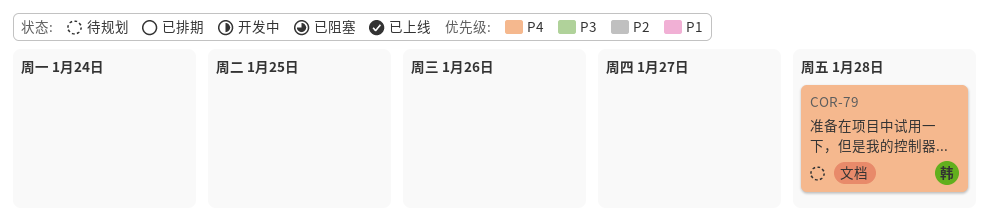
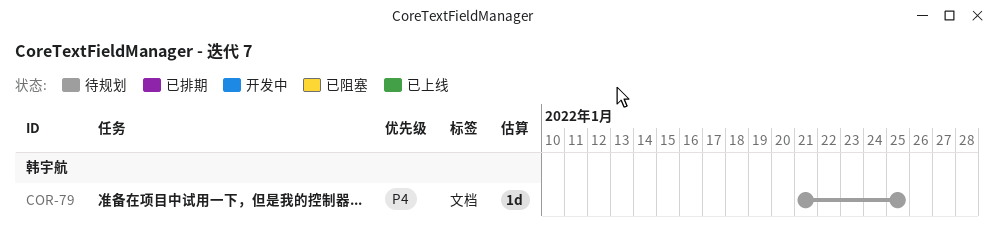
COR-79, due: Jan 28 -> Jan 25

